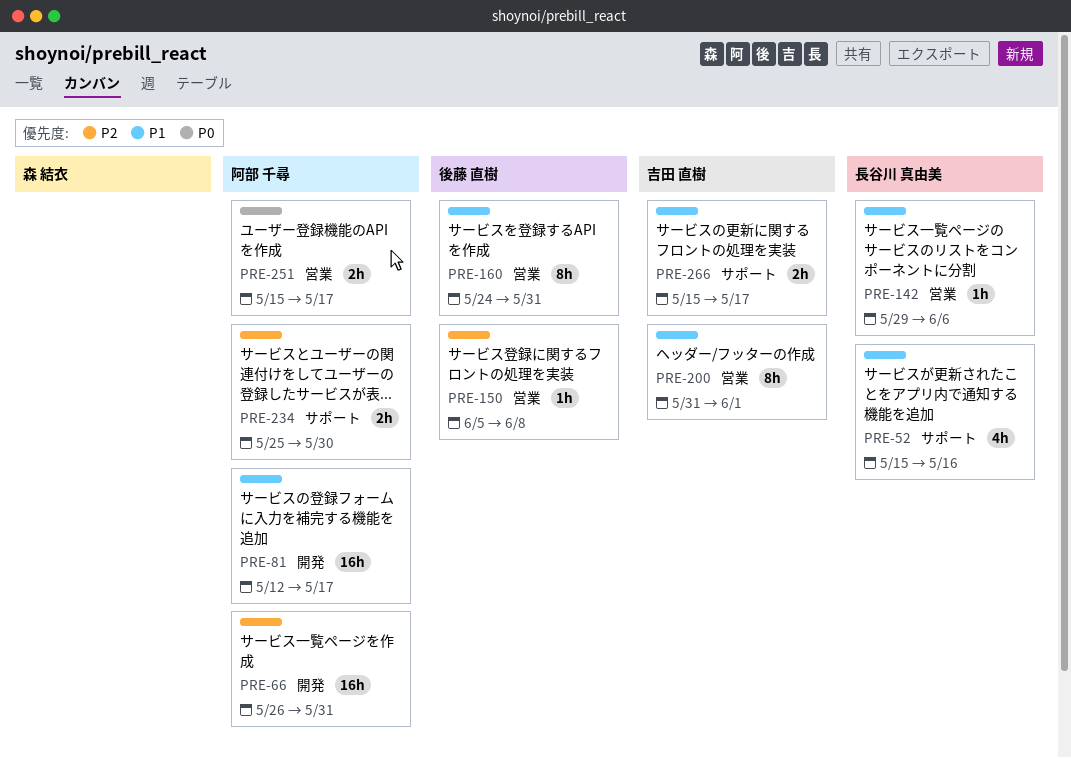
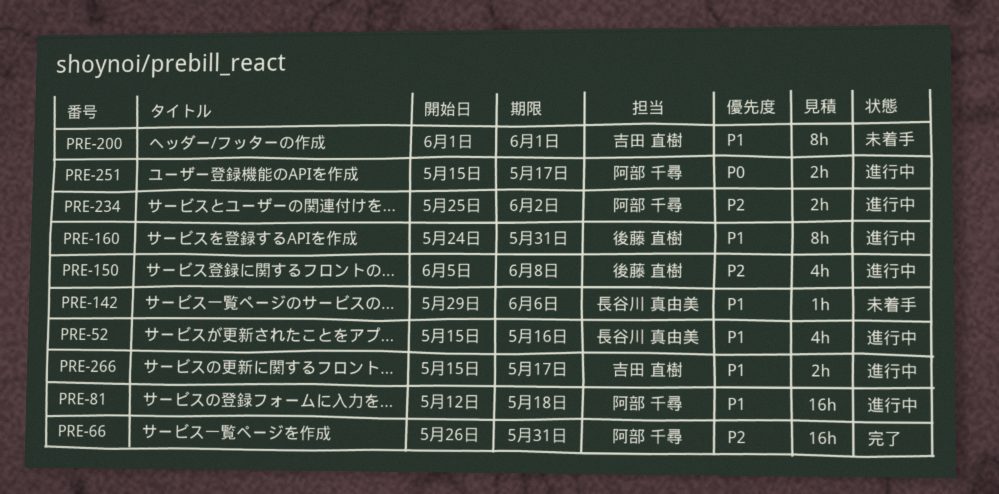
PRE-81, due: May 17 -> May 18
PRE-150, estimate: 1h -> 4h
PRE-200, start: May 31 -> Jun 1
PRE-234, due: May 30 -> Jun 2

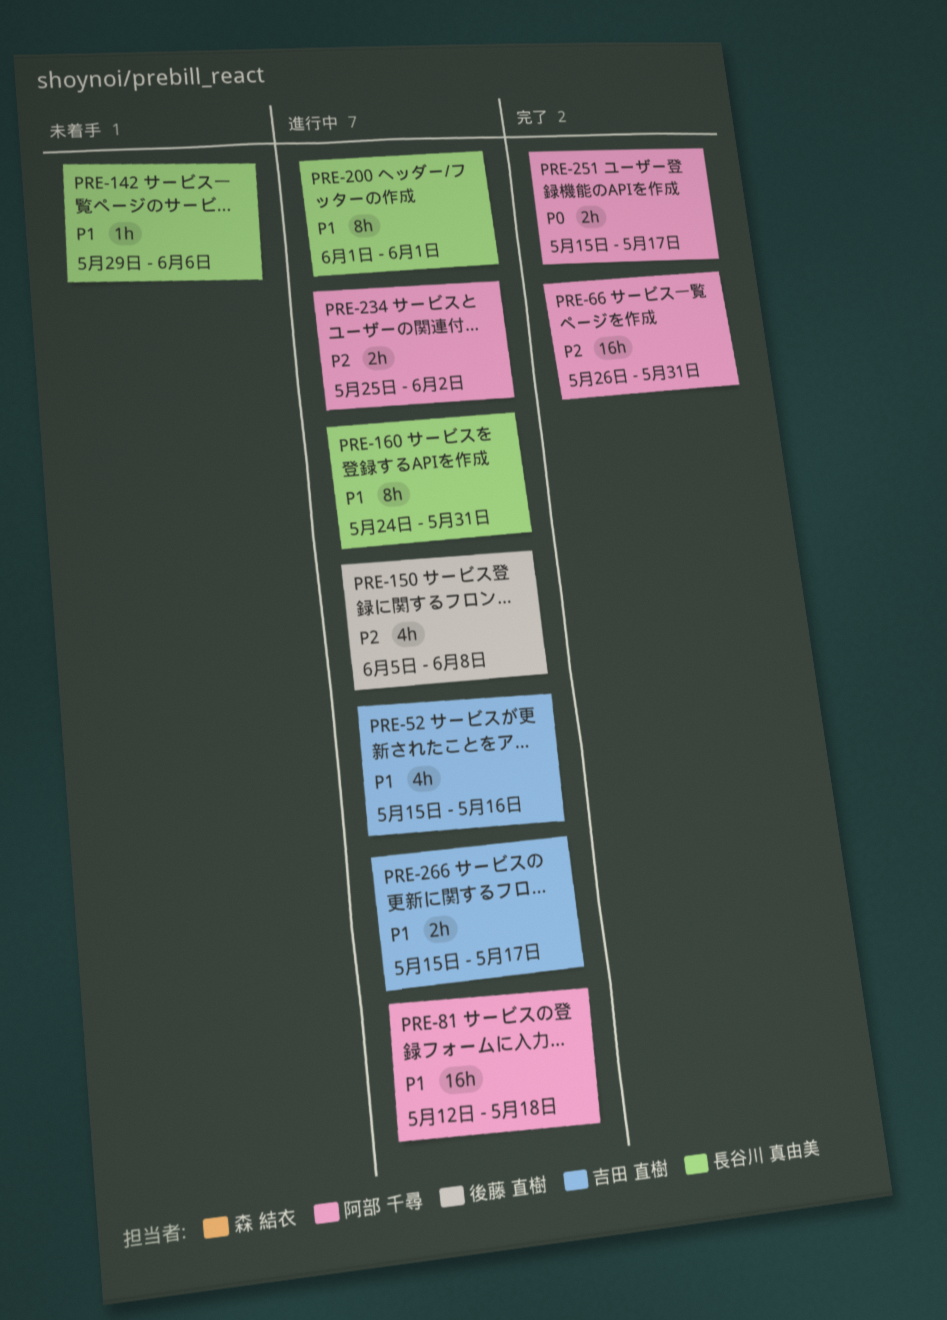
PRE-52, owner: 長谷川 真由美 -> 吉田 直樹
PRE-160, owner: 後藤 直樹 -> 長谷川 真由美
PRE-200, status: 未着手 -> 進行中
PRE-200, owner: 吉田 直樹 -> 長谷川 真由美
PRE-251, status: 進行中 -> 完了

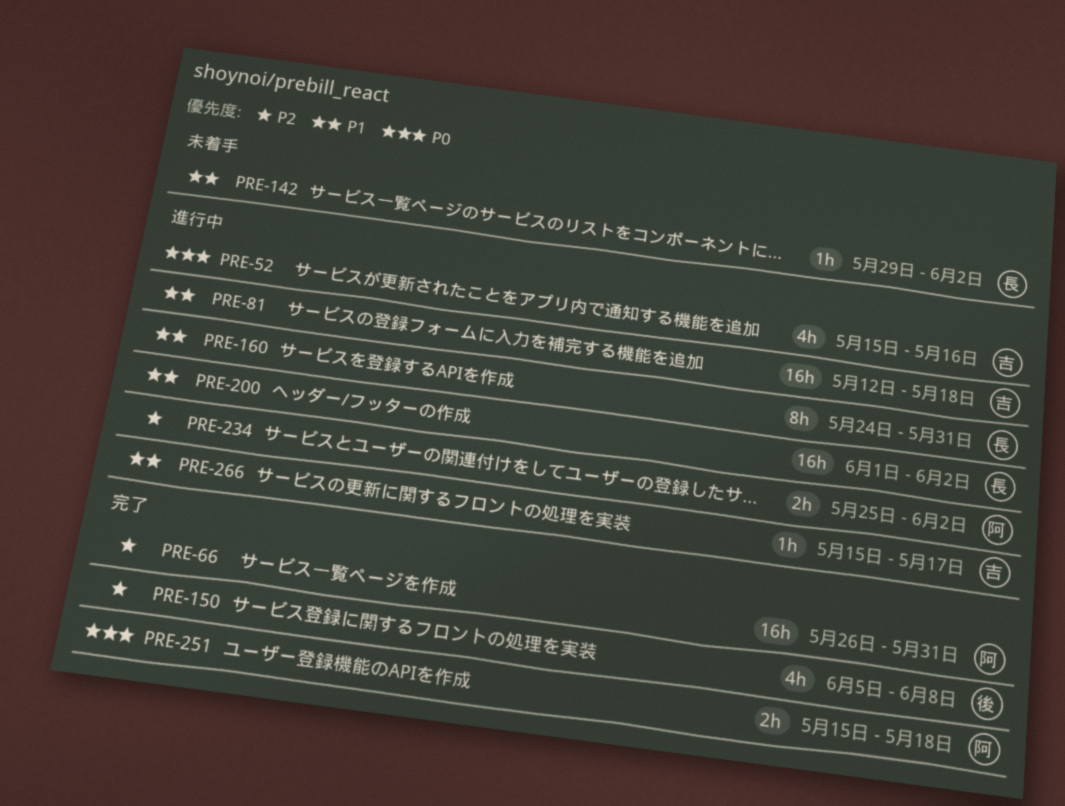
PRE-52, priority: P1 -> P0
PRE-81, owner: 阿部 千尋 -> 吉田 直樹
PRE-142, due: Jun 6 -> Jun 2
PRE-150, status: 進行中 -> 完了
PRE-200, estimate: 8h -> 16h
PRE-200, due: Jun 1 -> Jun 2
PRE-251, due: May 17 -> May 18
PRE-266, estimate: 2h -> 1h

